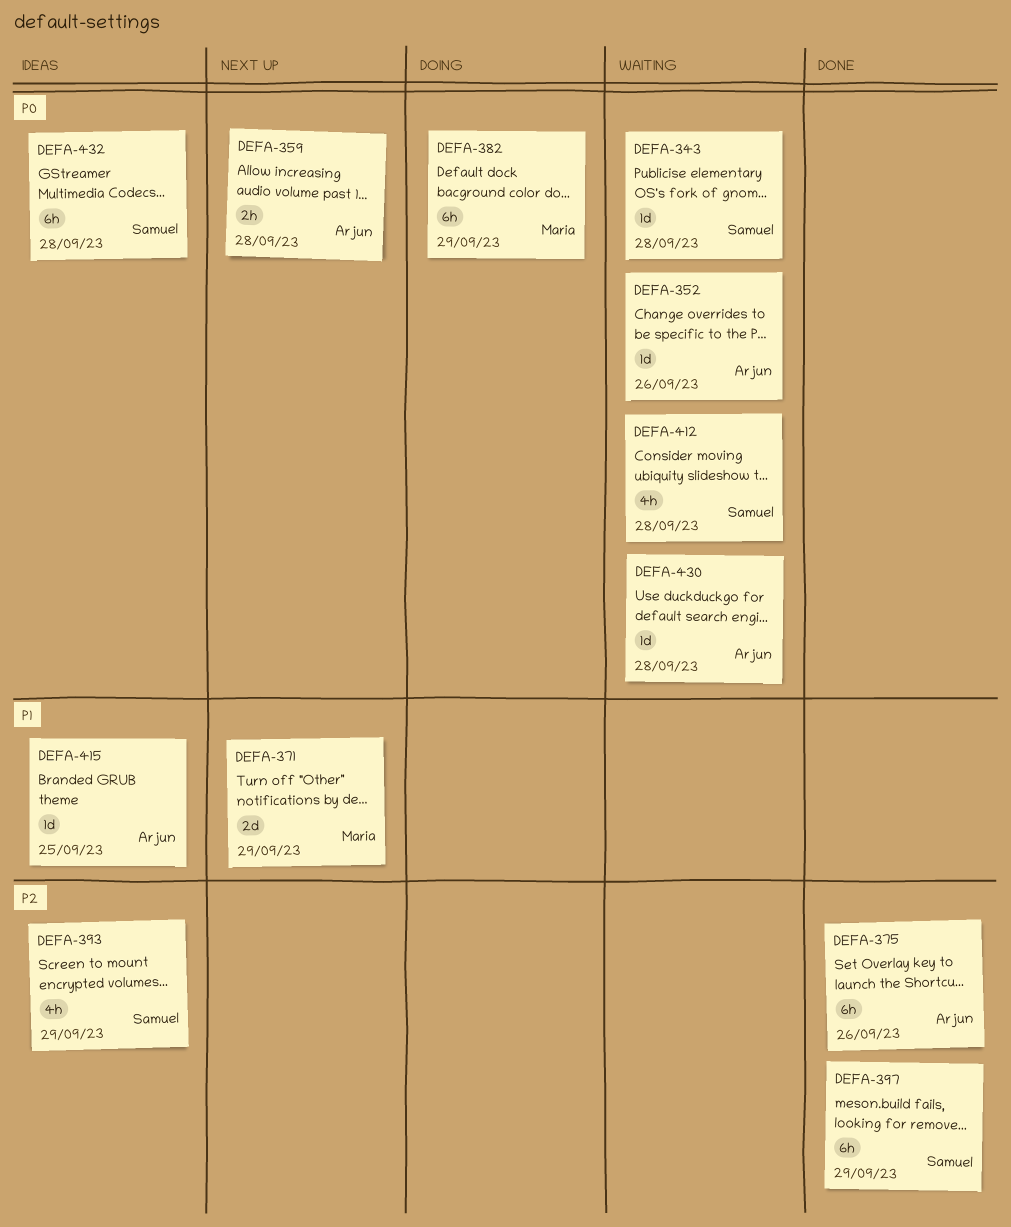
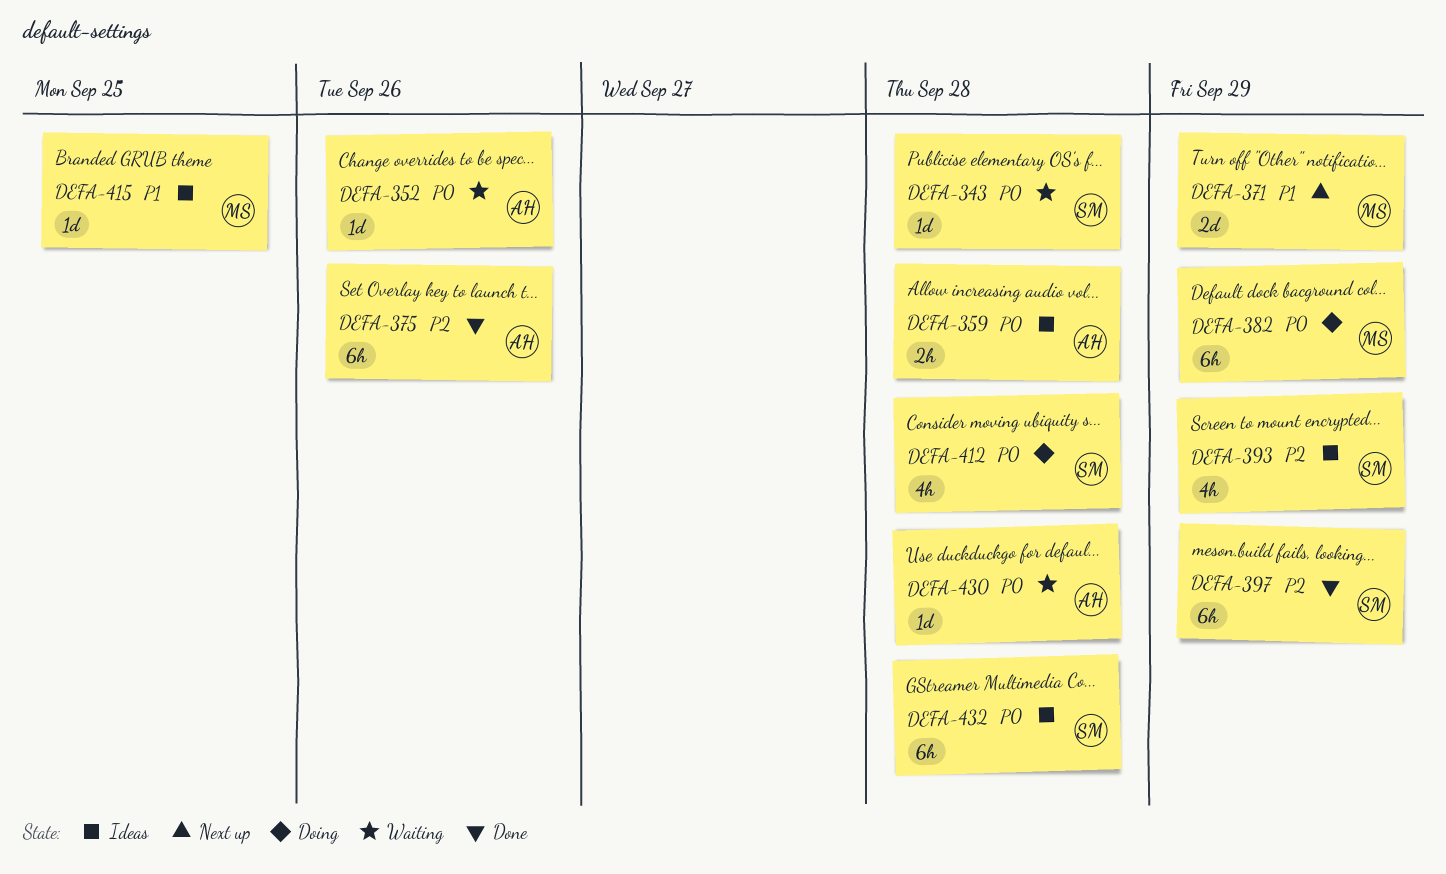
DEFA-359, status: Next up -> Ideas
DEFA-412, status: Waiting -> Doing
DEFA-415, owner: Arjun -> Maria

